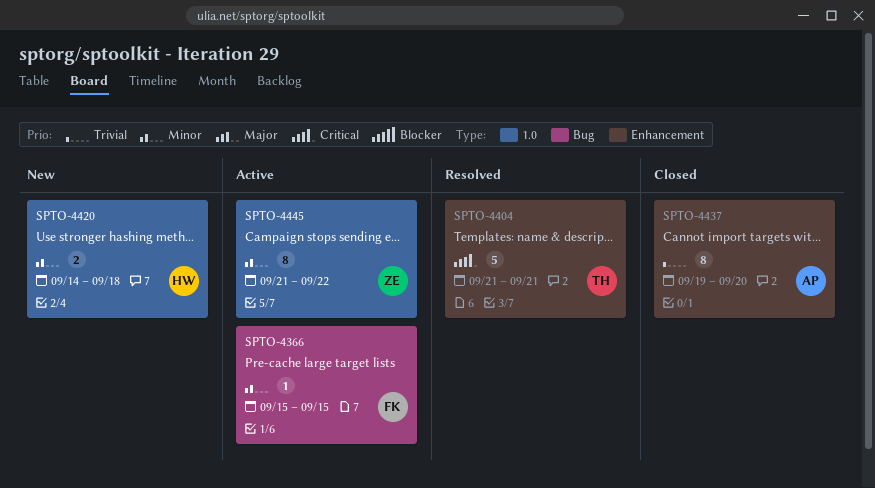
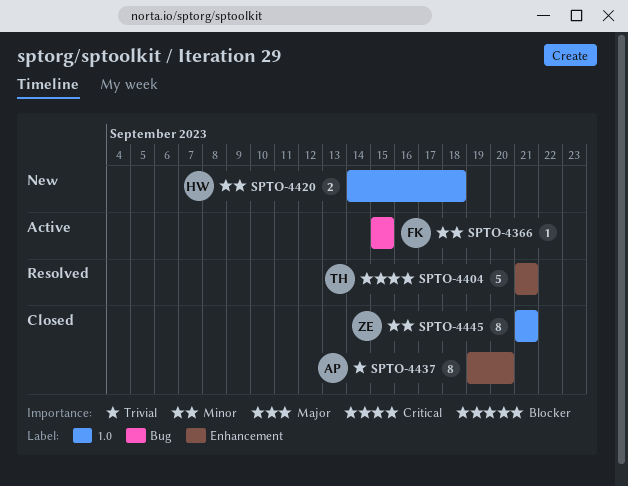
SPTO-4445, status: Active -> Closed
SPTO-4445, due: Sep 22 -> Sep 21

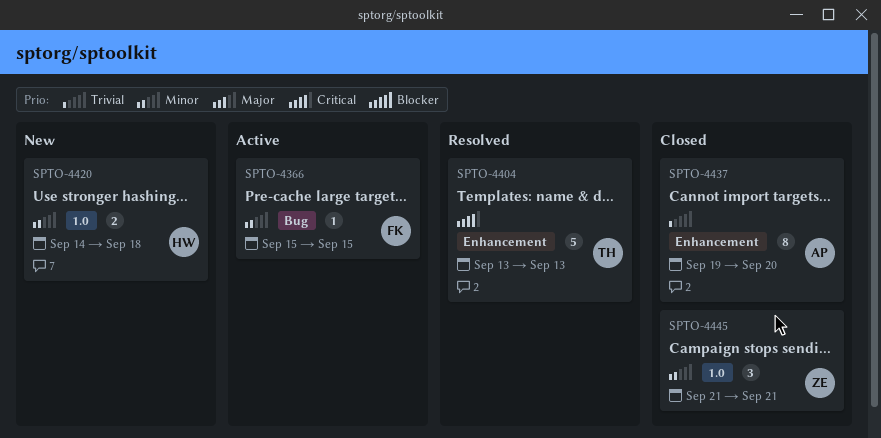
SPTO-4404, start: Sep 21 -> Sep 13
SPTO-4404, due: Sep 21 -> Sep 13
SPTO-4445, estimate: 8 -> 3

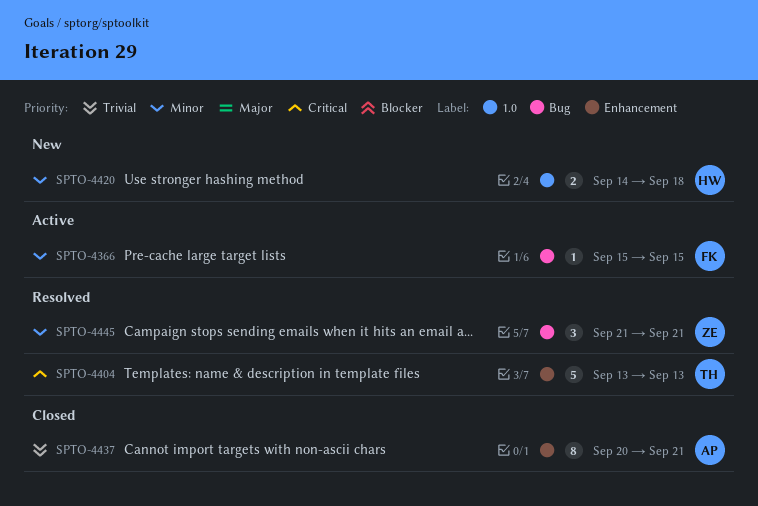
SPTO-4437, start: Sep 19 -> Sep 20
SPTO-4437, due: Sep 20 -> Sep 21
SPTO-4445, status: Closed -> Resolved
SPTO-4445, label: 1.0 -> Bug

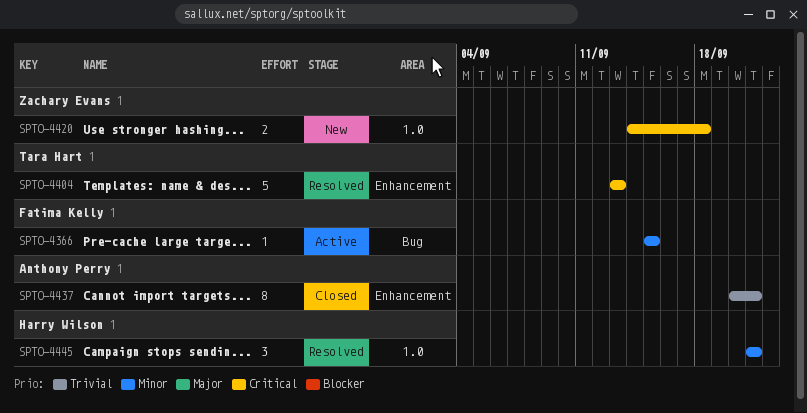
SPTO-4420, owner: Harry Wilson -> Zachary Evans
SPTO-4420, priority: Minor -> Critical
SPTO-4445, owner: Zachary Evans -> Harry Wilson
SPTO-4445, label: Bug -> 1.0

